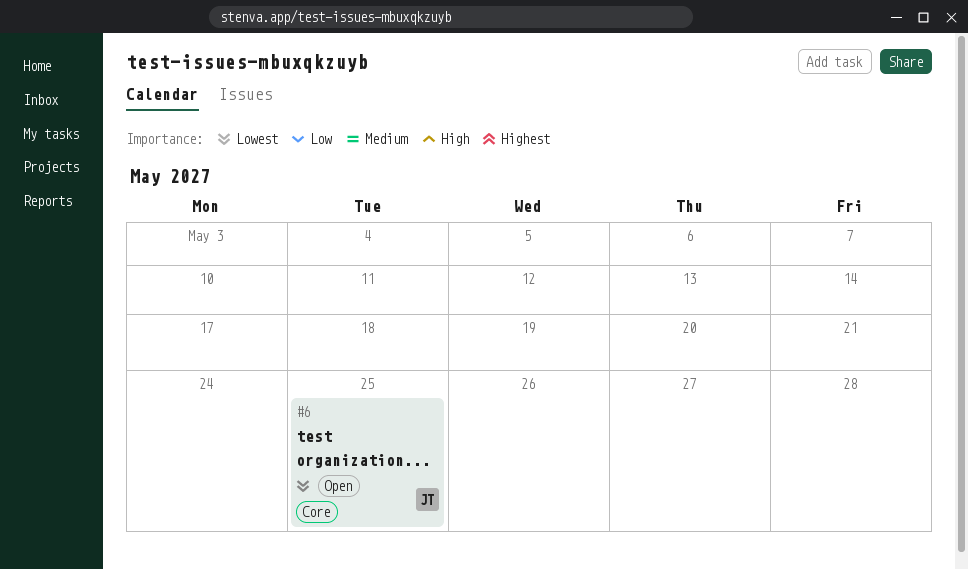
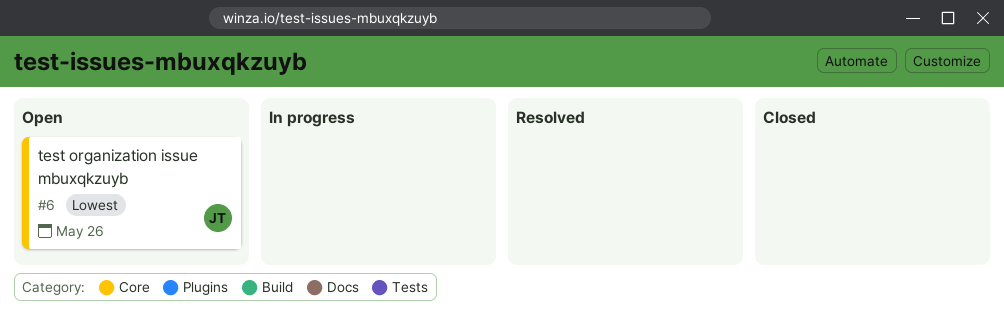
#6, due: May 25 -> May 26

